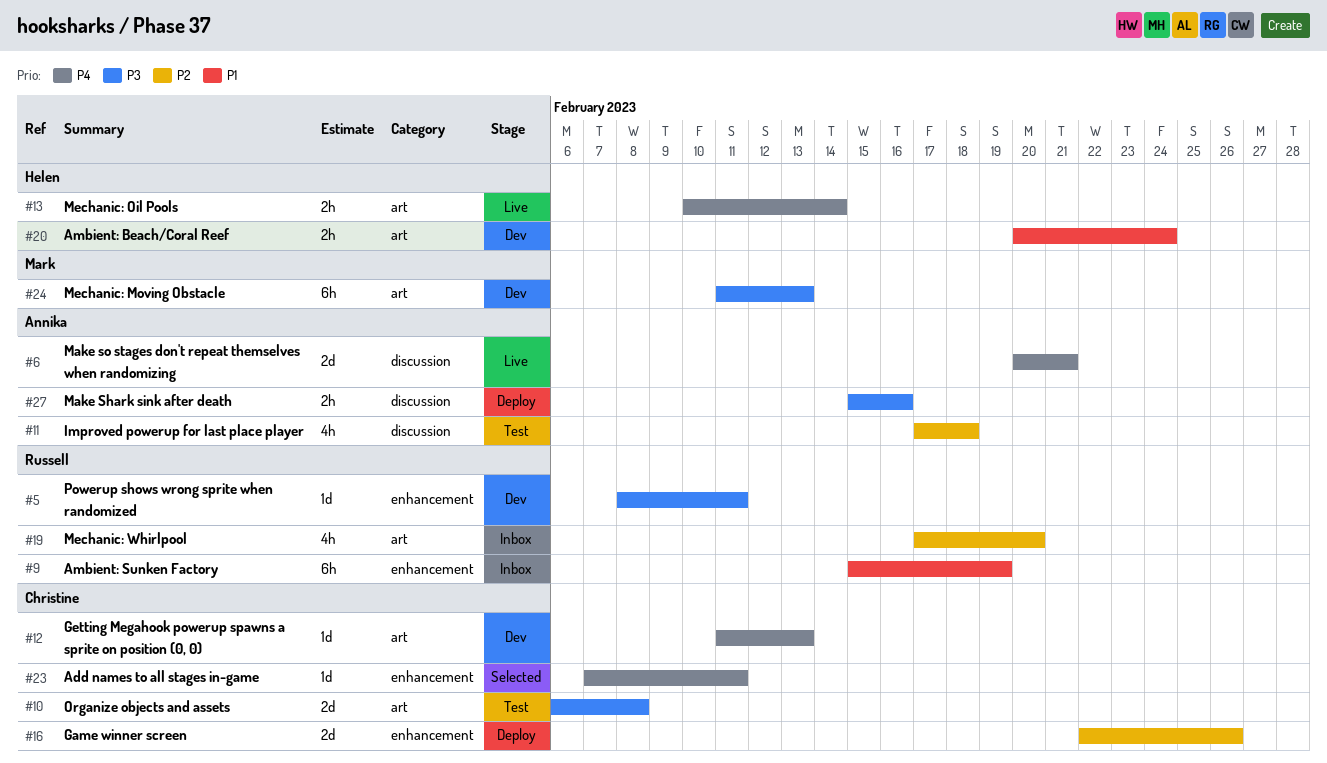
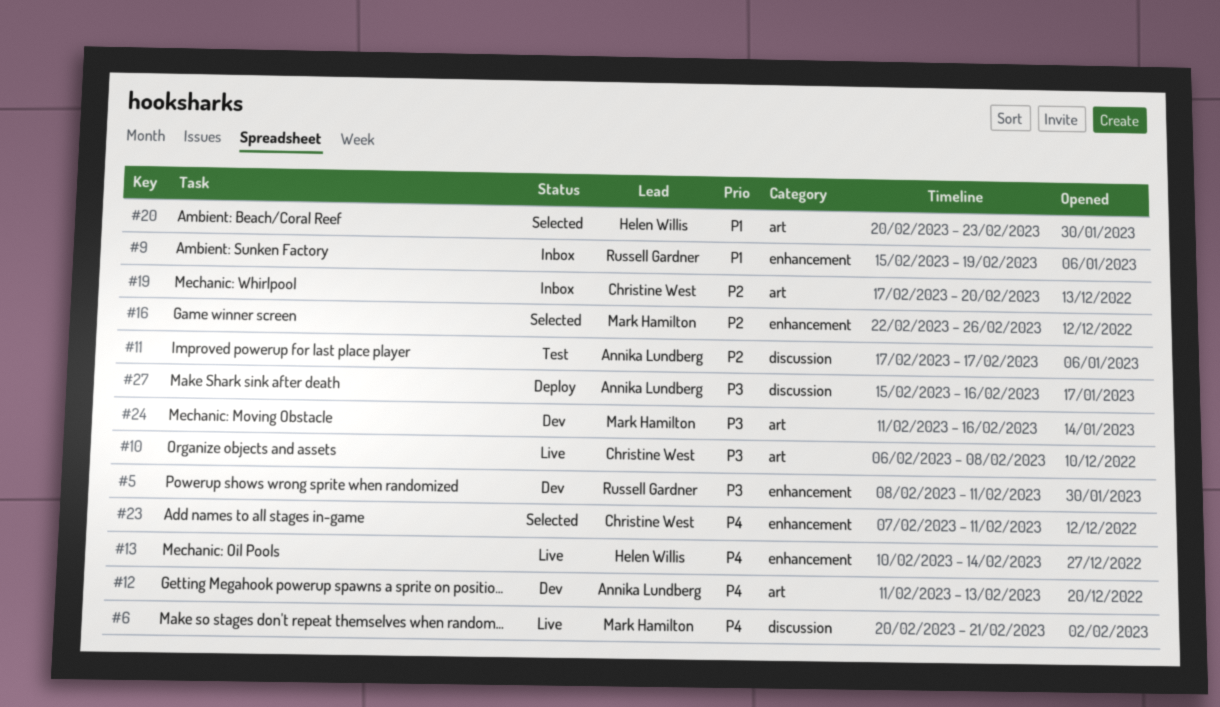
#6, owner: Annika Lundberg -> Mark Hamilton
#10, status: Test -> Live
#11, due: Feb 18 -> Feb 17
#12, owner: Christine West -> Annika Lundberg
#13, label: art -> enhancement
#16, status: Deploy -> Selected
#16, owner: Christine West -> Mark Hamilton
#19, owner: Russell Gardner -> Christine West
#20, status: Dev -> Selected
#20, due: Feb 24 -> Feb 23
#24, due: Feb 13 -> Feb 16

